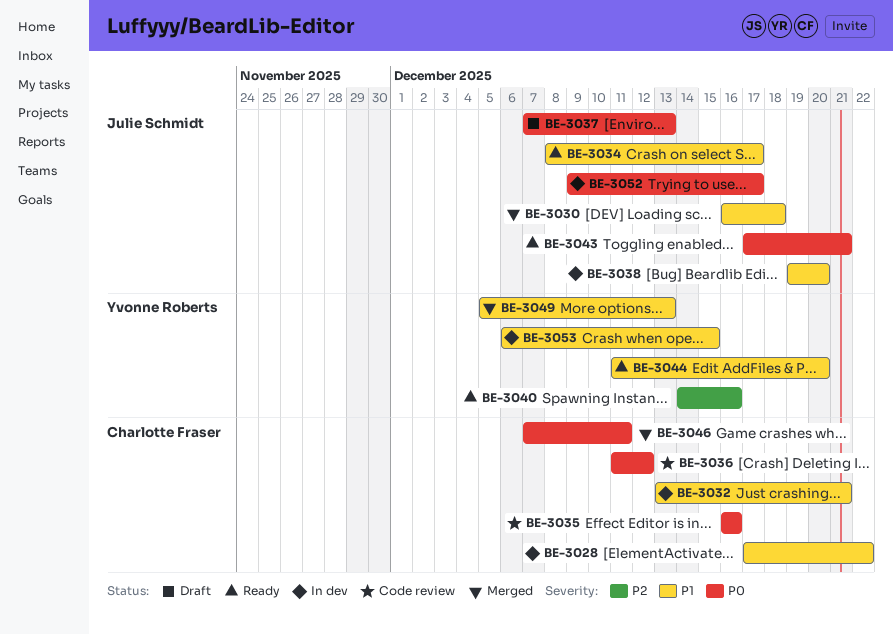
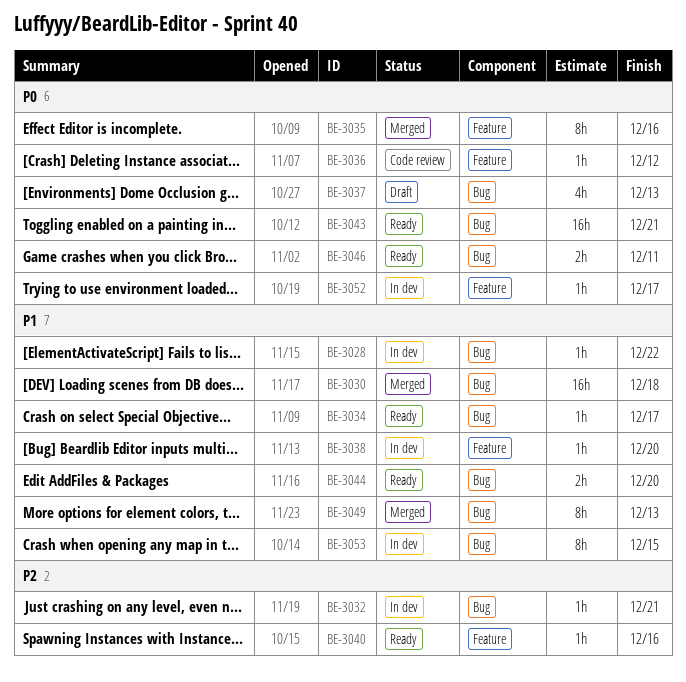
BE-3032, priority: P1 -> P2
BE-3035, status: Code review -> Merged
BE-3046, status: Merged -> Ready

